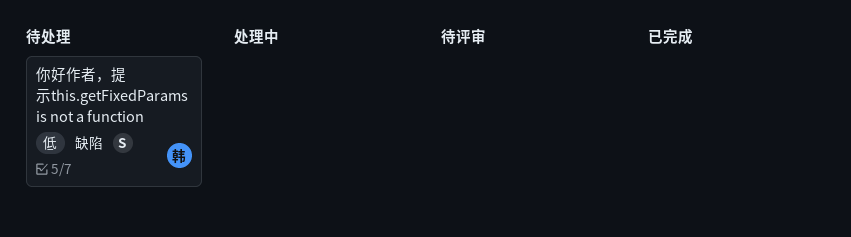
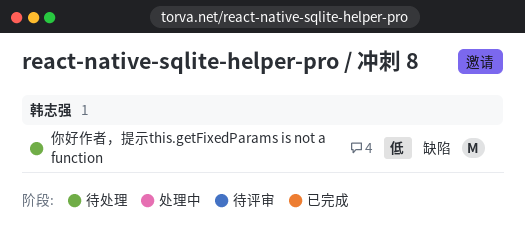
你好作者，提示this.getFixedParams is not a function, estimate: S -> M

